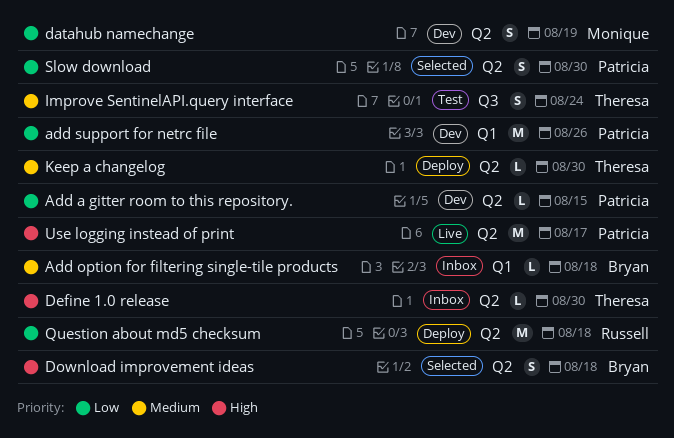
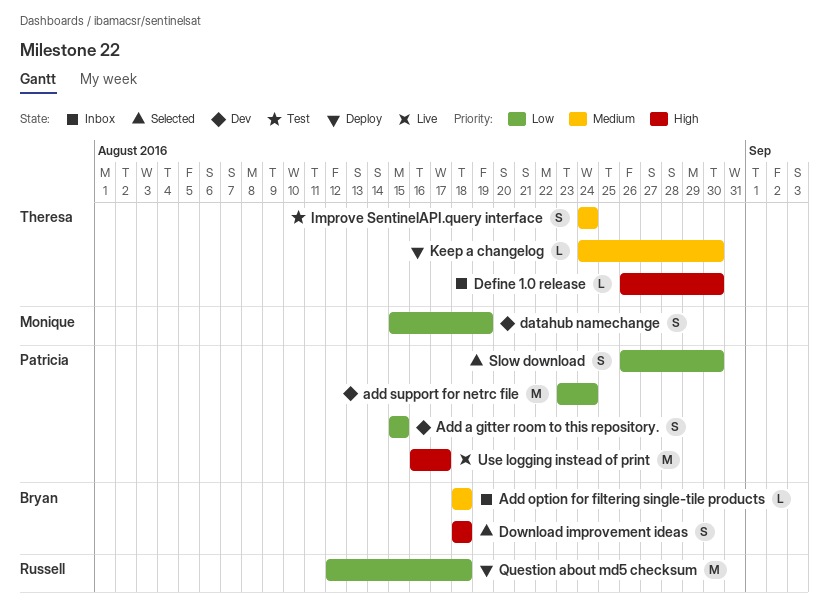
Add a gitter room to this repository., estimate: L -> S
add support for netrc file, due: Aug 26 -> Aug 24

